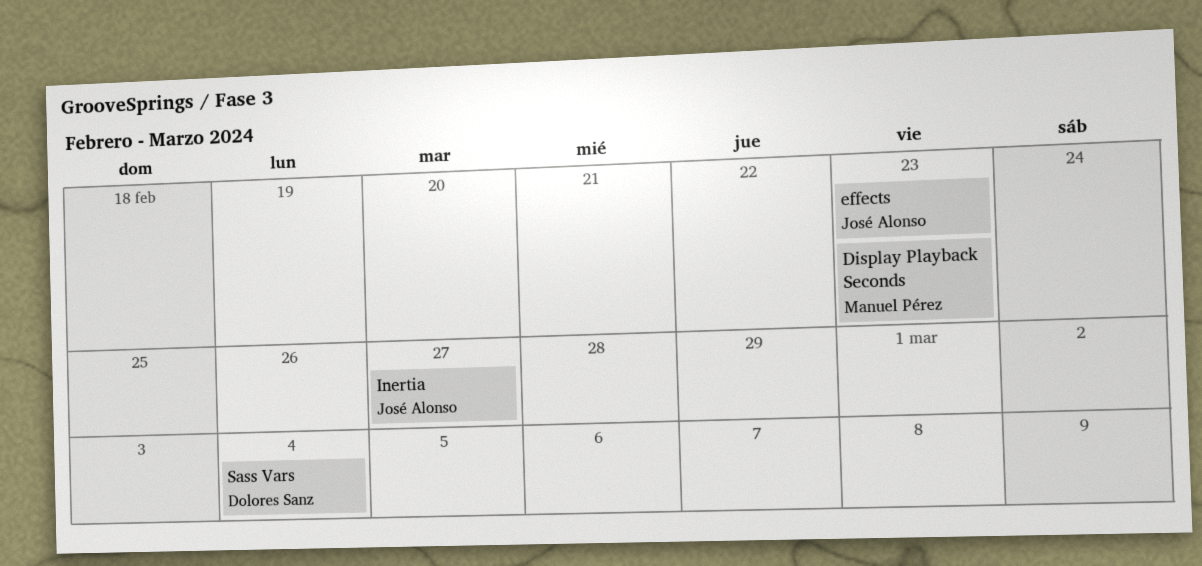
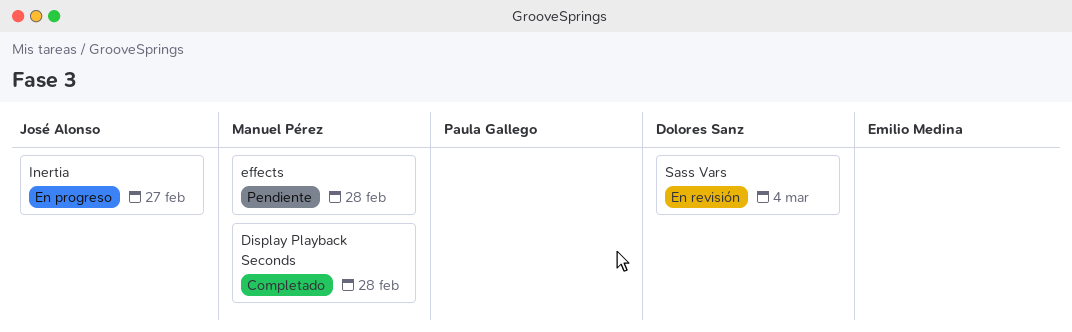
Display Playback Seconds, due: Feb 23 -> Feb 28
effects, owner: José Alonso -> Manuel Pérez
effects, due: Feb 23 -> Feb 28

